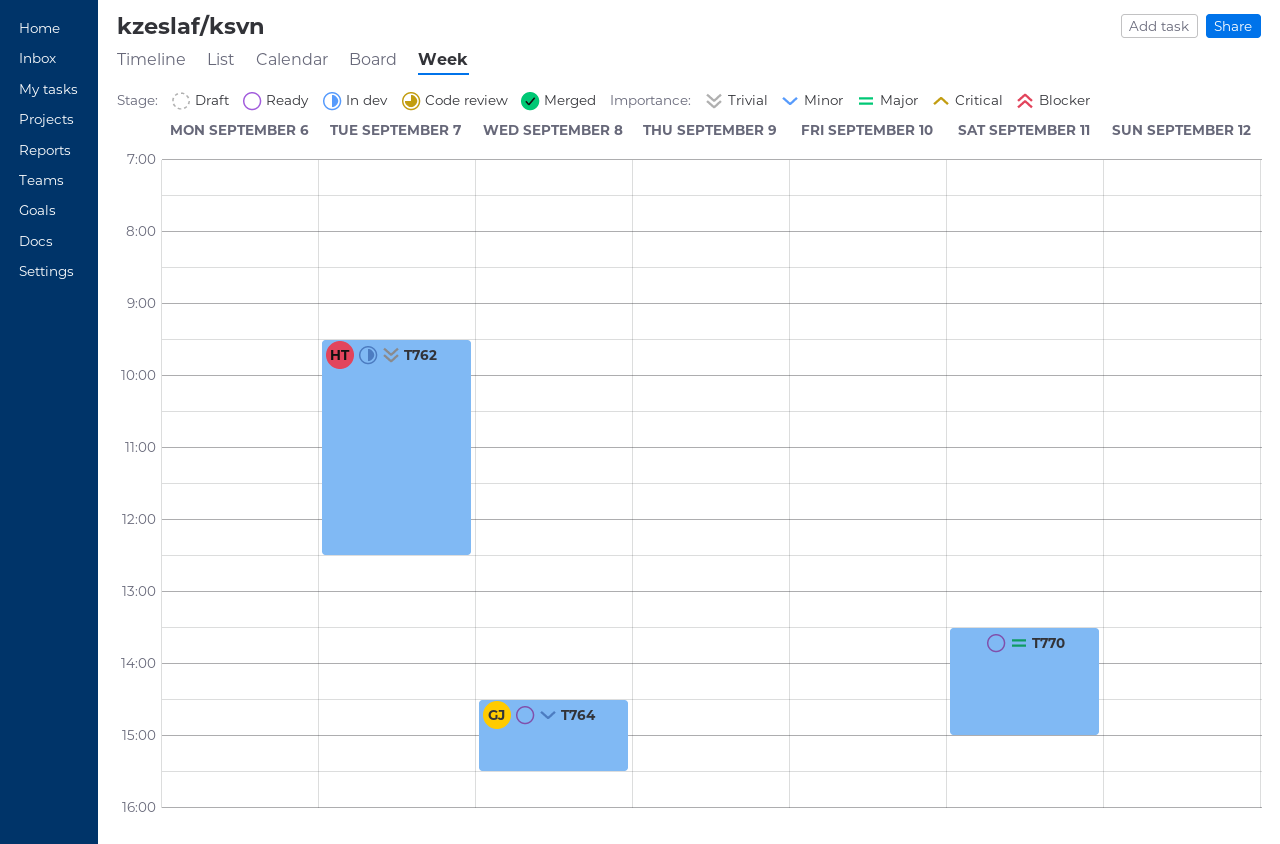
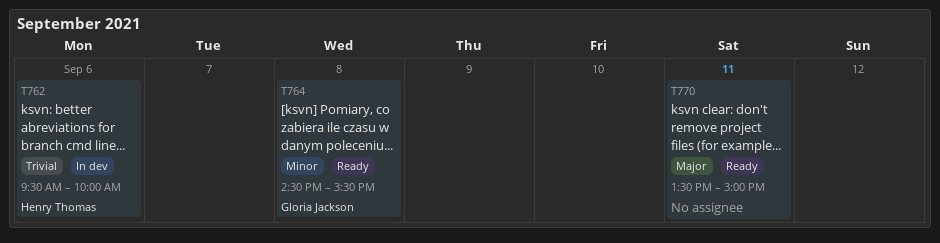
T762, day: Sep 7 -> Sep 6
T762, ends: 12:30 -> 10:00

